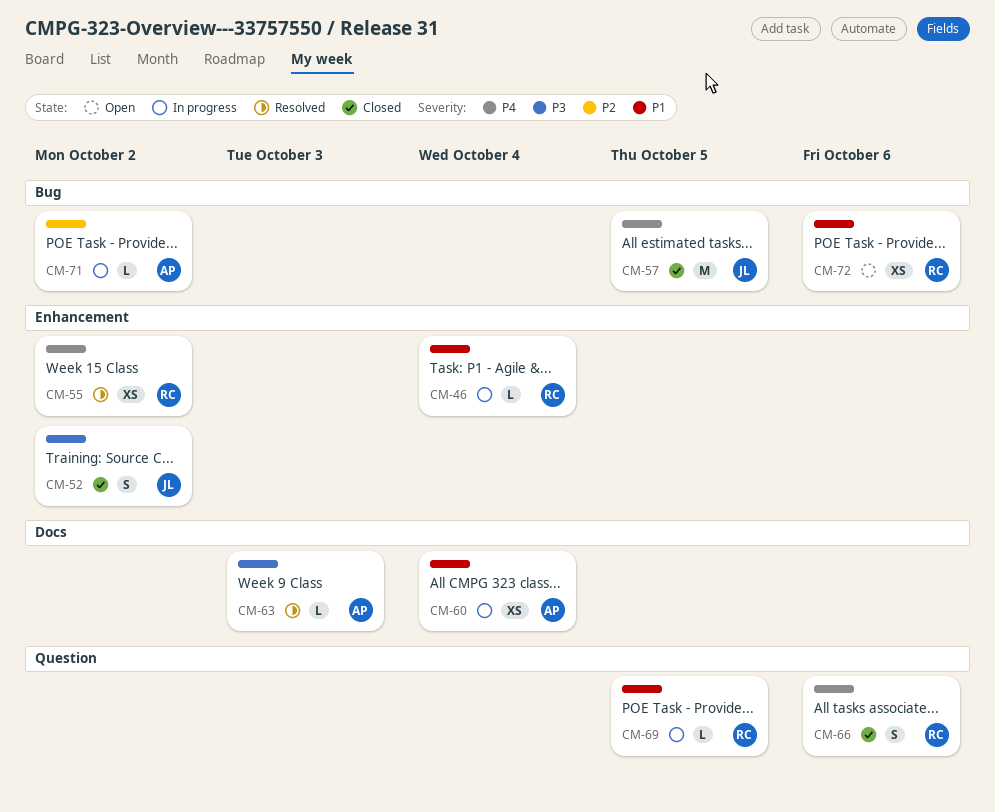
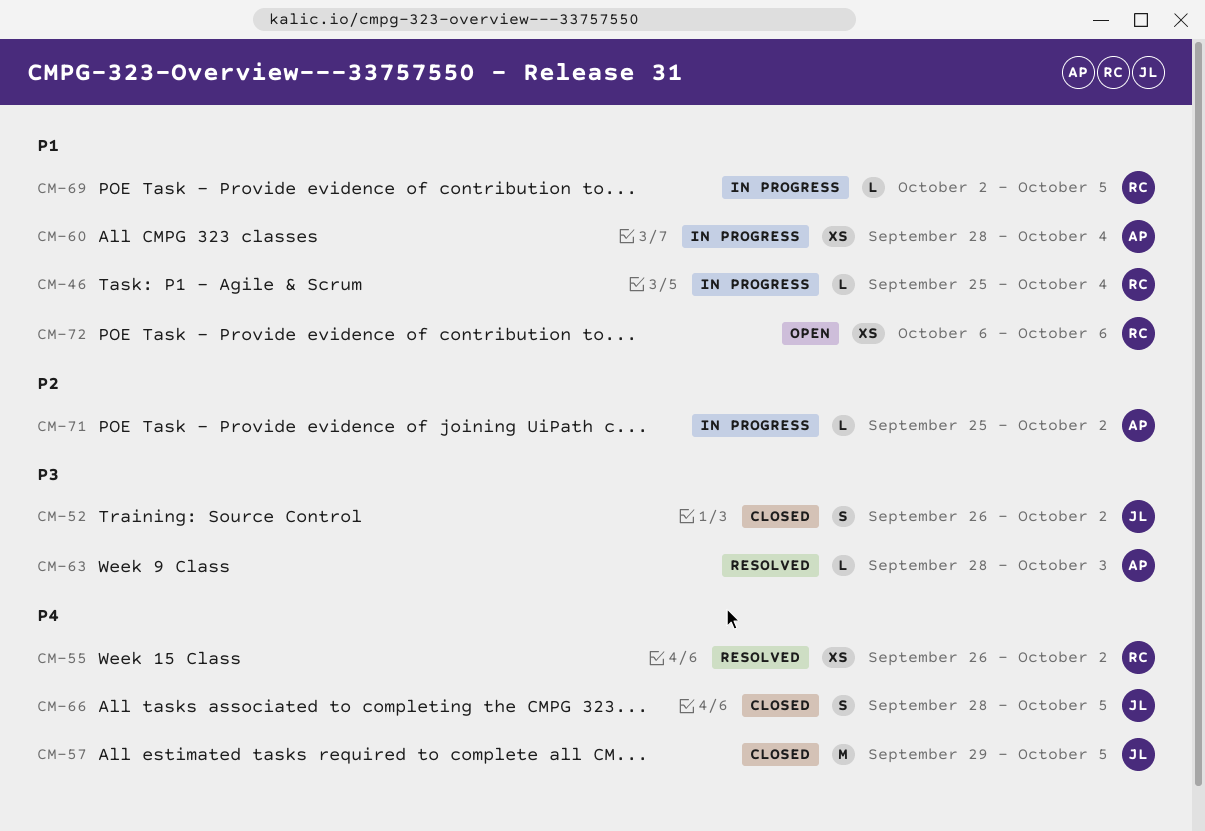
CM-66, owner: RC -> JL
CM-66, due: Oct 6 -> Oct 5

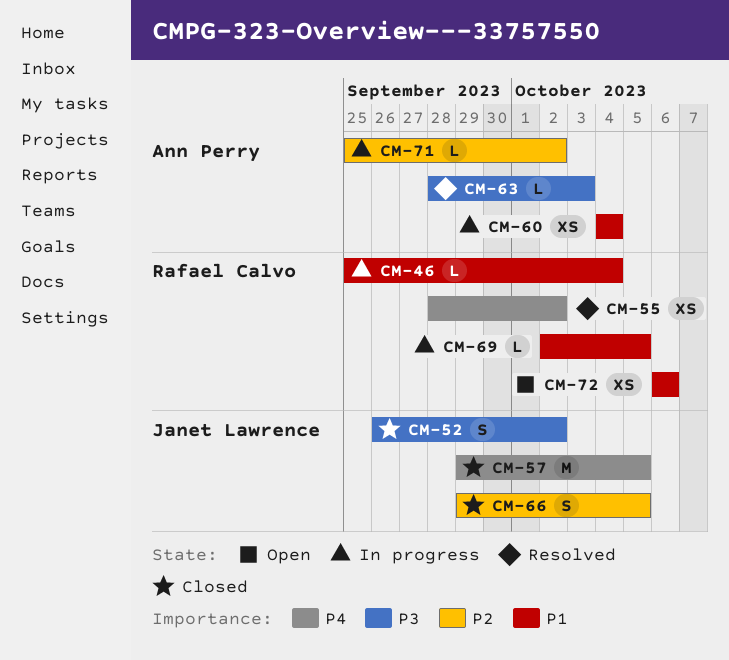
CM-55, start: Sep 26 -> Sep 28
CM-60, start: Sep 28 -> Oct 4
CM-66, priority: P4 -> P2
CM-66, start: Sep 28 -> Sep 29

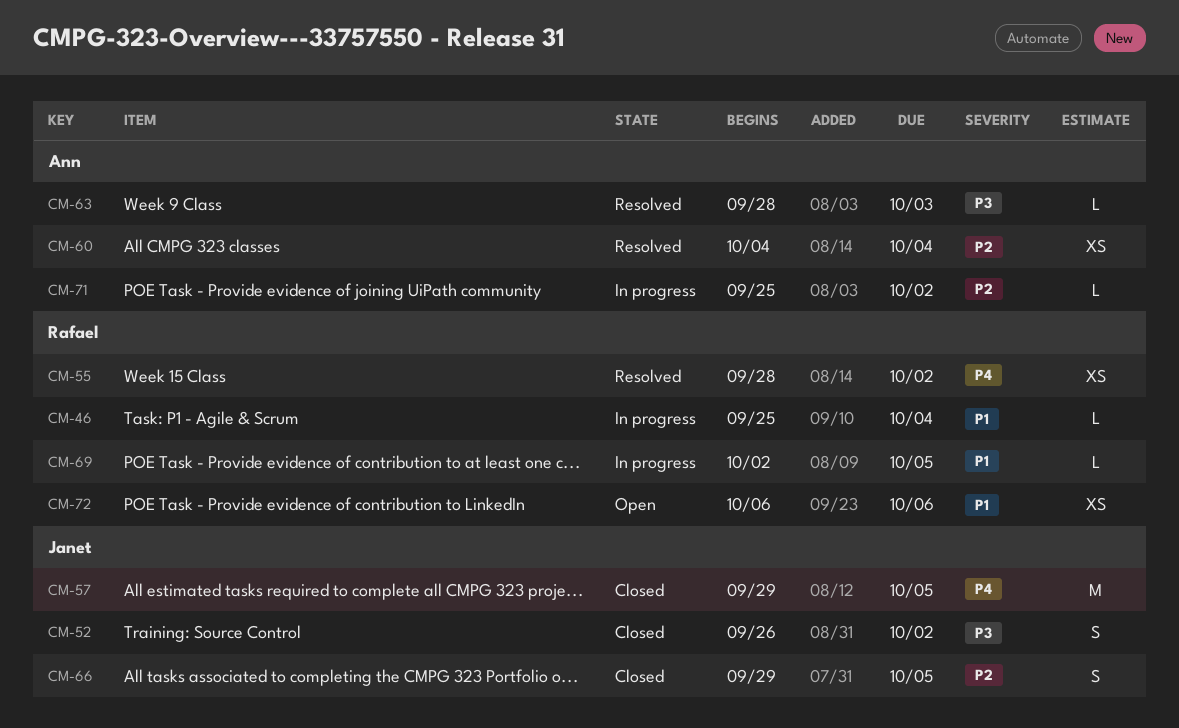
CM-60, status: In progress -> Resolved
CM-60, priority: P1 -> P2

